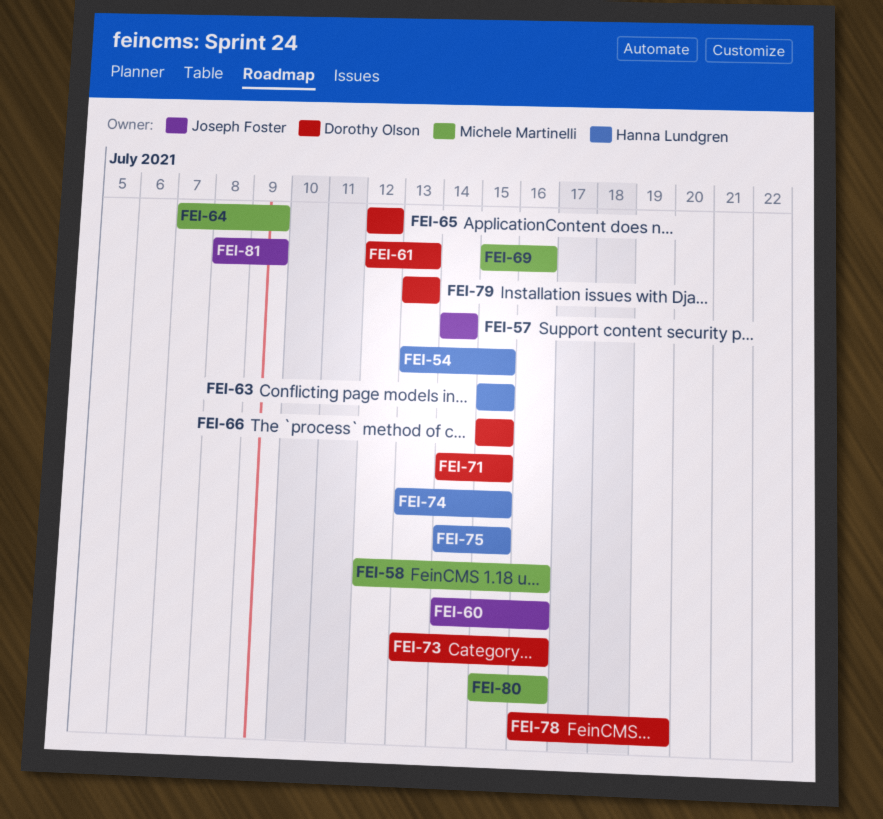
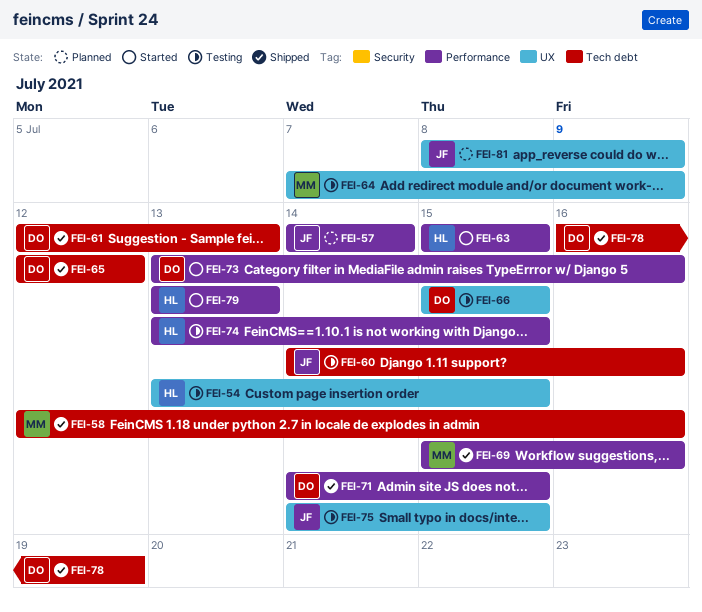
FEI-75, owner: Hanna Lundgren -> Joseph Foster
FEI-79, owner: Dorothy Olson -> Hanna Lundgren
FEI-80: present -> none

